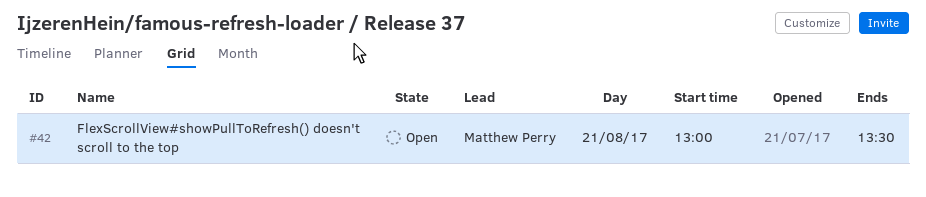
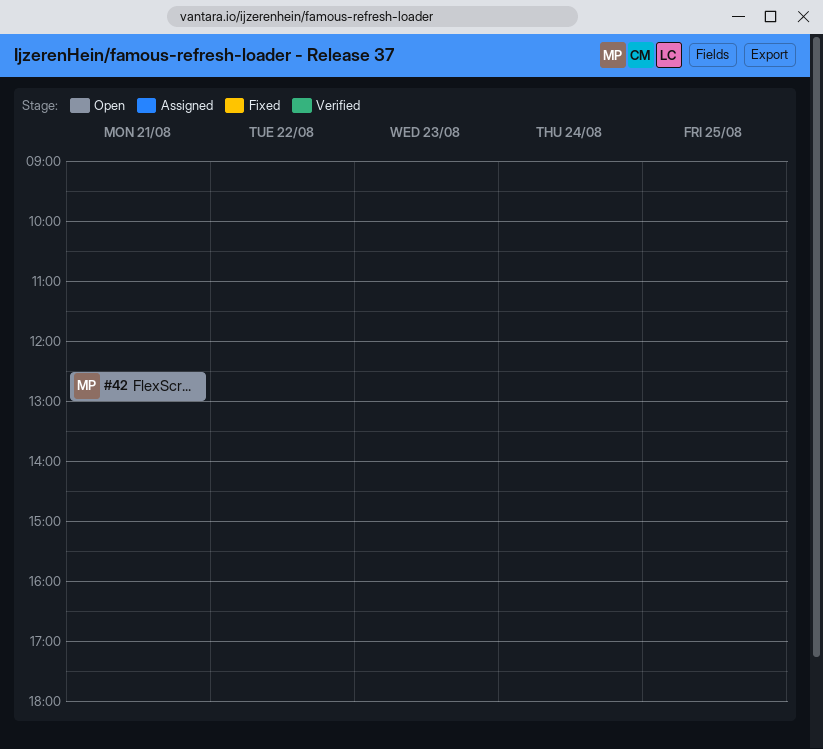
#42, begins: 13:00 -> 12:30
#42, ends: 13:30 -> 13:00

